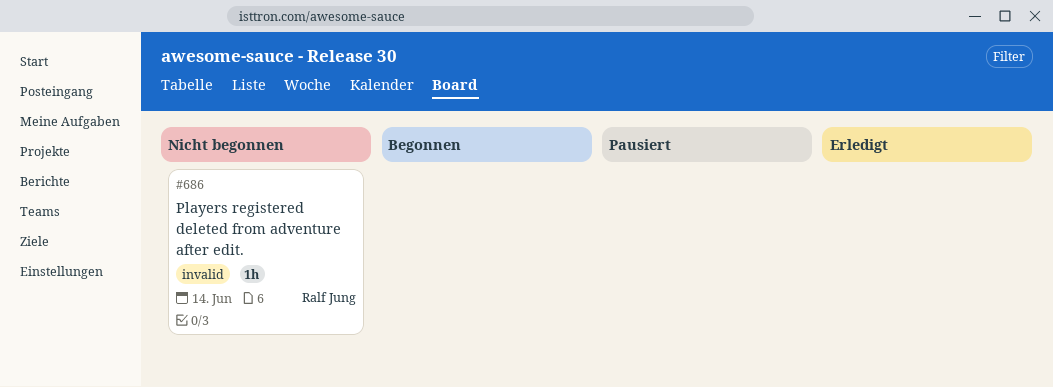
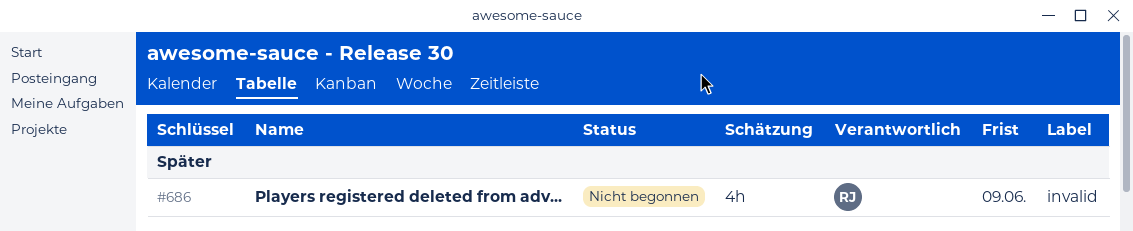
#686, estimate: 1h -> 4h
#686, due: Jun 14 -> Jun 9

